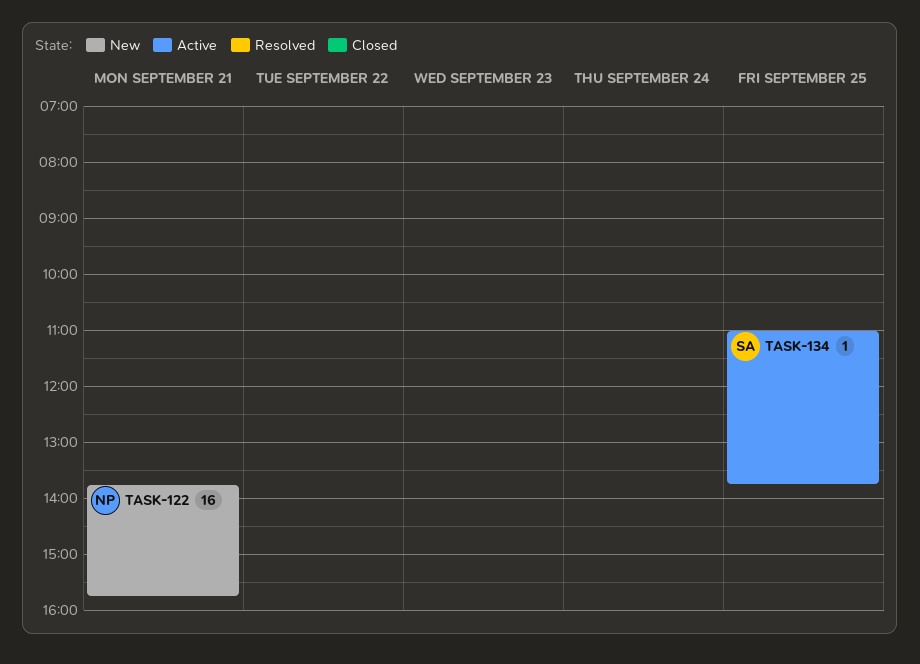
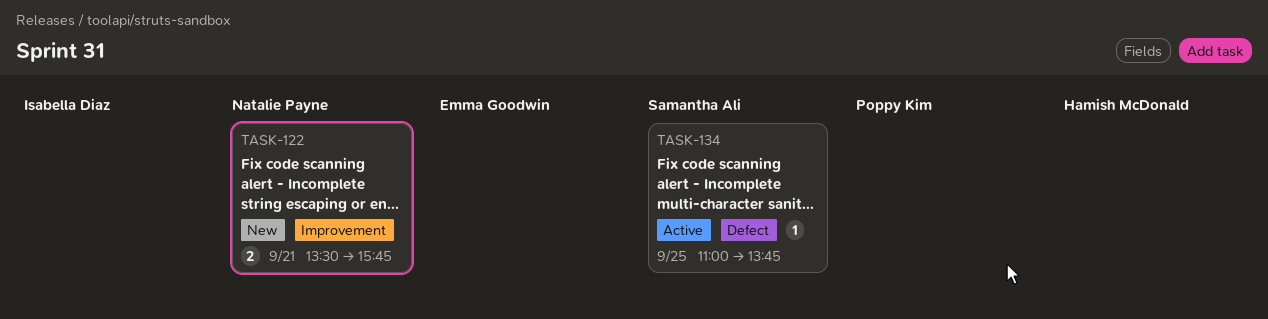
TASK-122, estimate: 16 -> 2
TASK-122, begins: 13:45 -> 13:30

